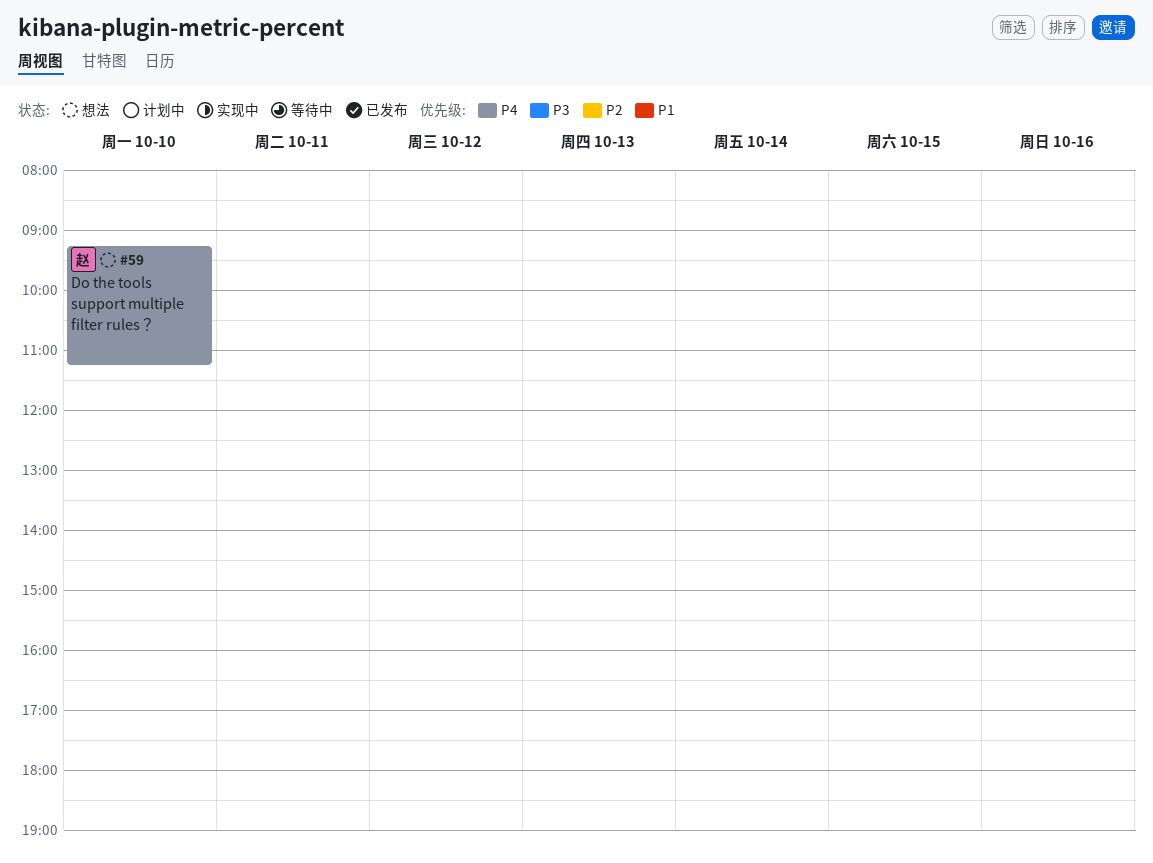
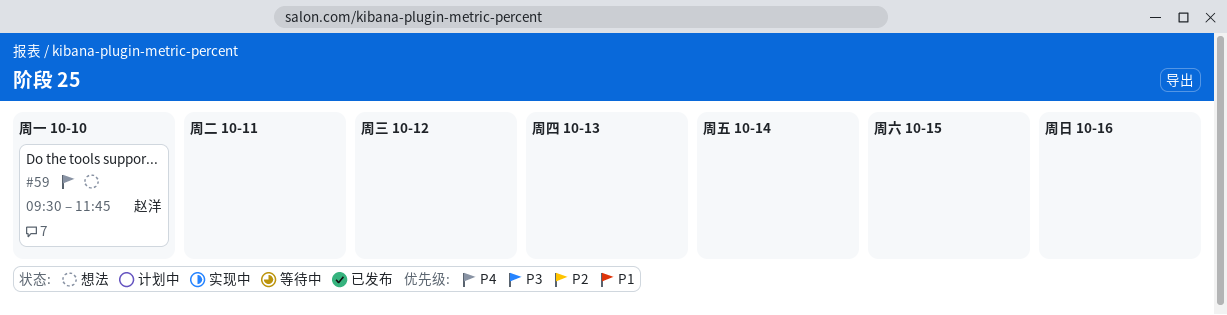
#59, begins: 09:15 -> 09:30
#59, ends: 11:15 -> 11:45

